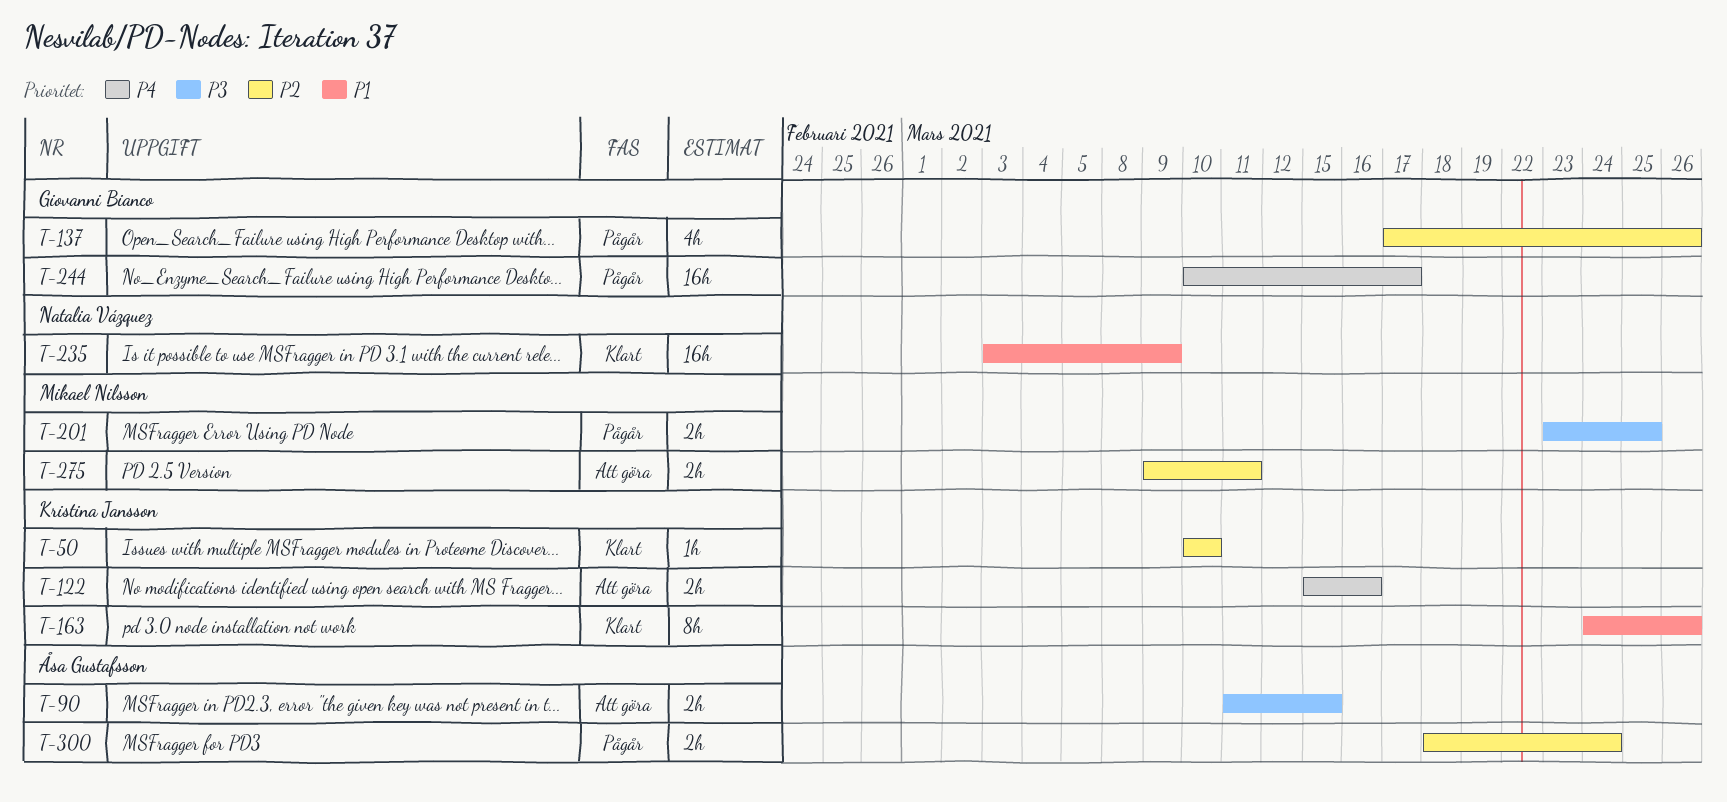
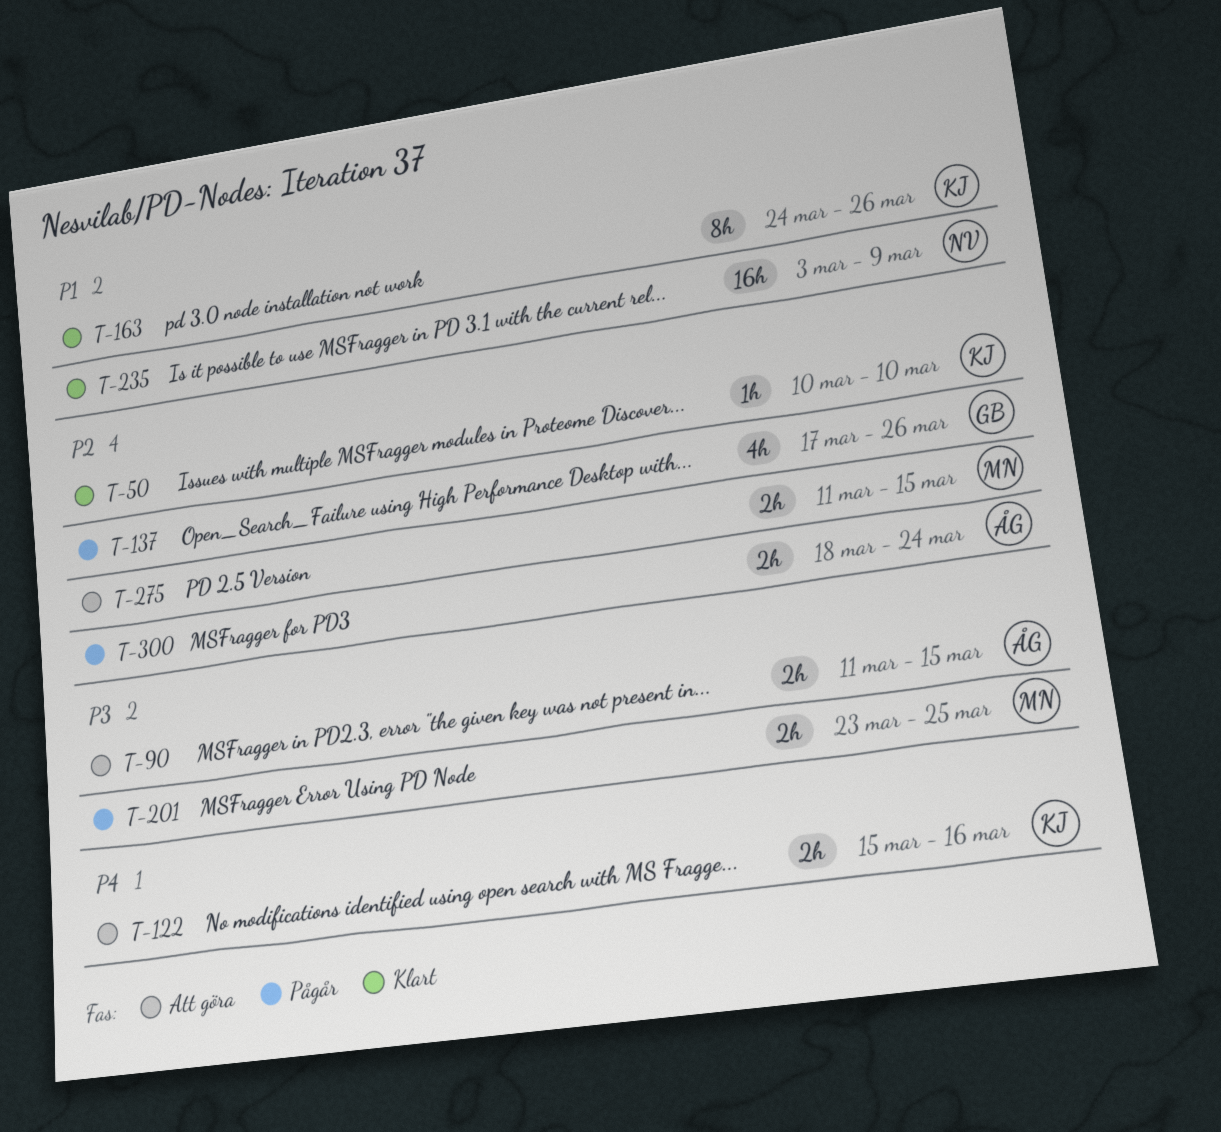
T-244: present -> none
T-275, start: Mar 9 -> Mar 11
T-275, due: Mar 11 -> Mar 15

